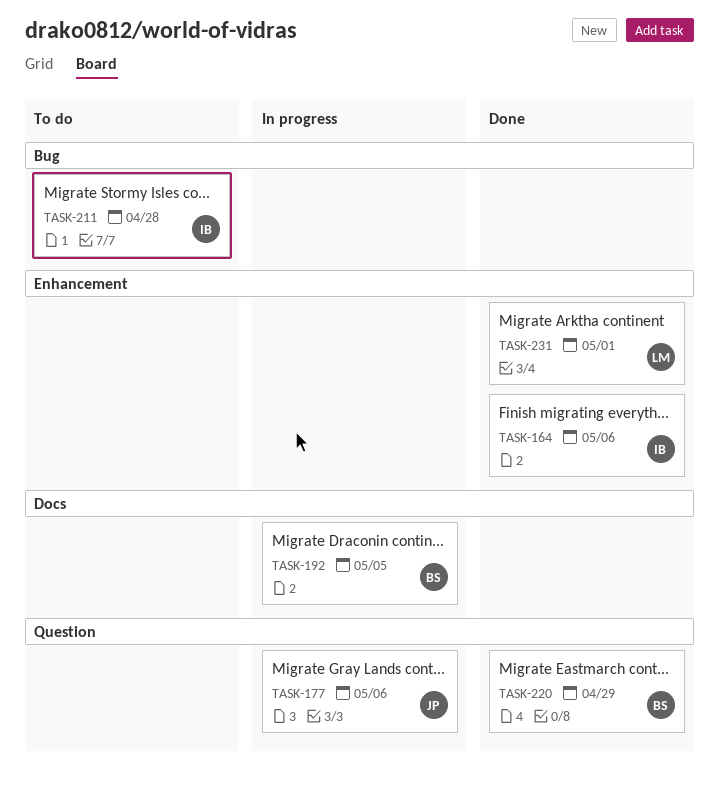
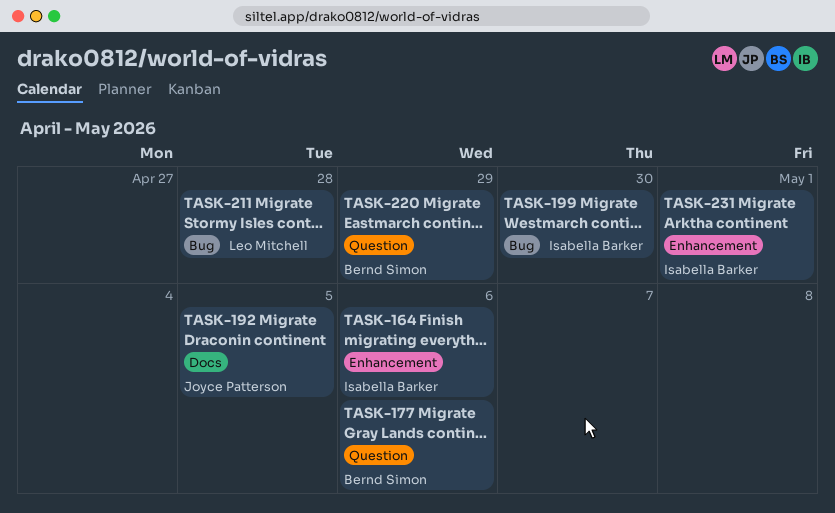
TASK-177, owner: Joyce Patterson -> Bernd Simon
TASK-192, owner: Bernd Simon -> Joyce Patterson
TASK-199: none -> present
TASK-211, owner: Isabella Barker -> Leo Mitchell
TASK-231, owner: Leo Mitchell -> Isabella Barker

